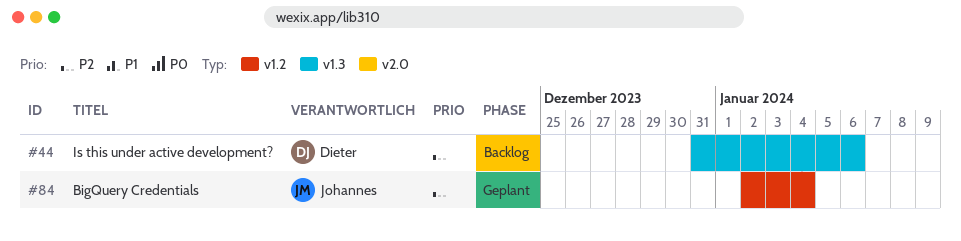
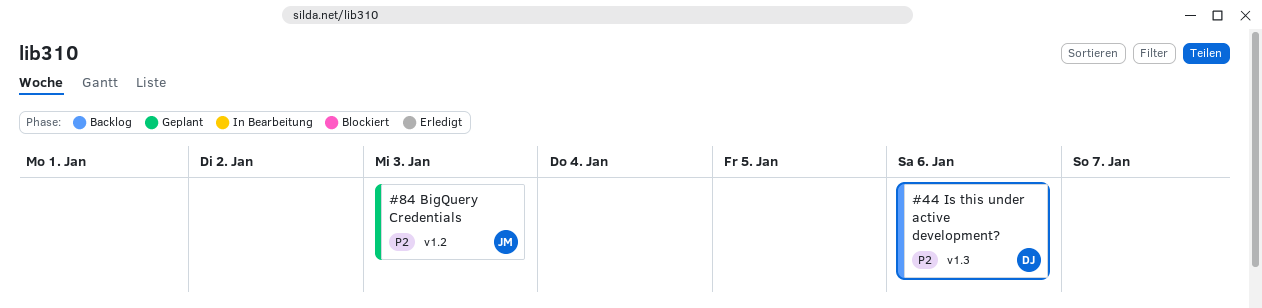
#84, due: Jan 4 -> Jan 3

